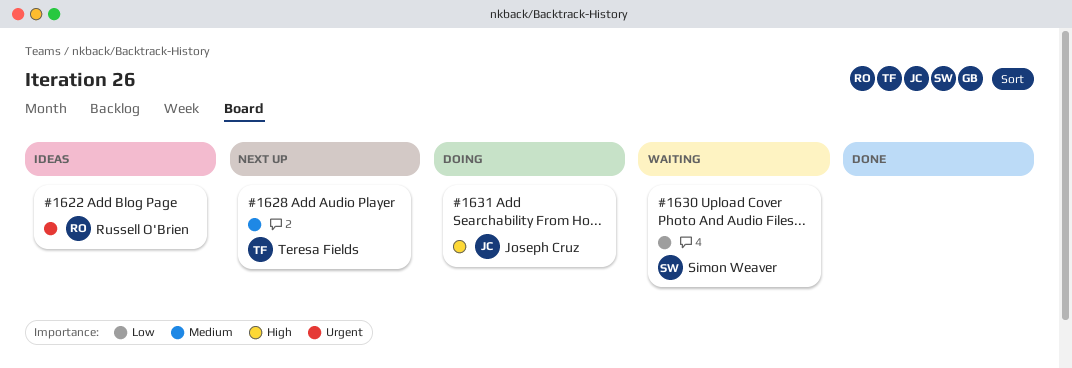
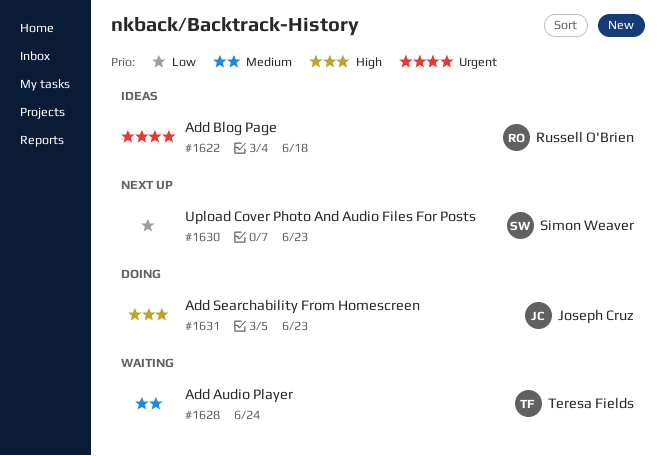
#1628, status: Next up -> Waiting
#1630, status: Waiting -> Next up

